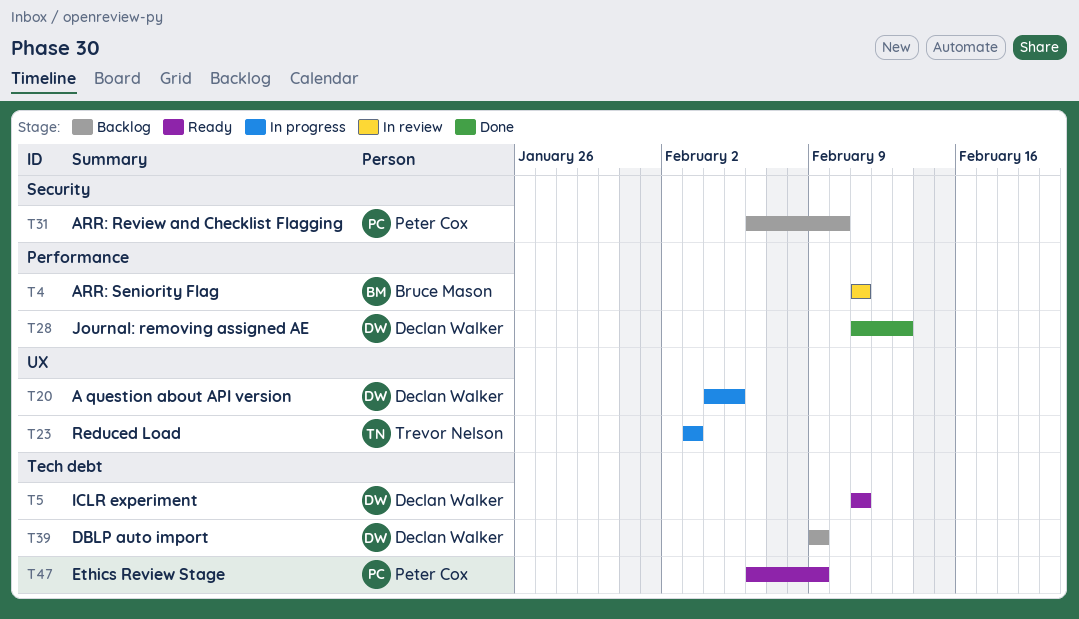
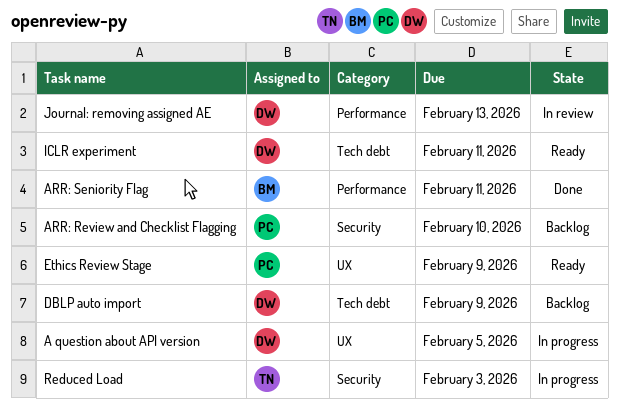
ARR: Seniority Flag, status: In review -> Done
Ethics Review Stage, label: Tech debt -> UX
Journal: removing assigned AE, status: Done -> In review
Reduced Load, label: UX -> Security

